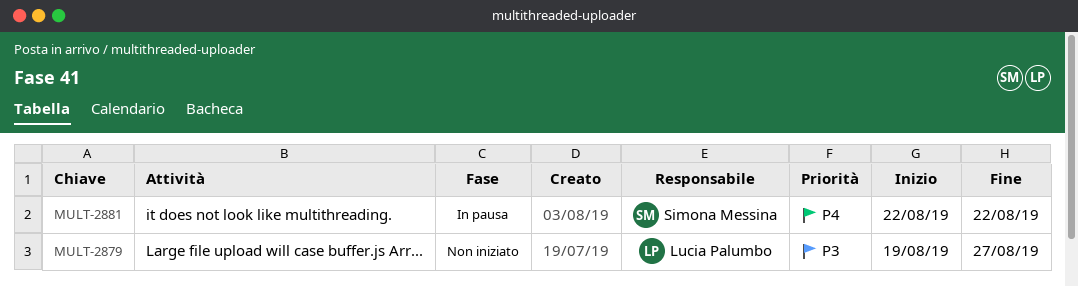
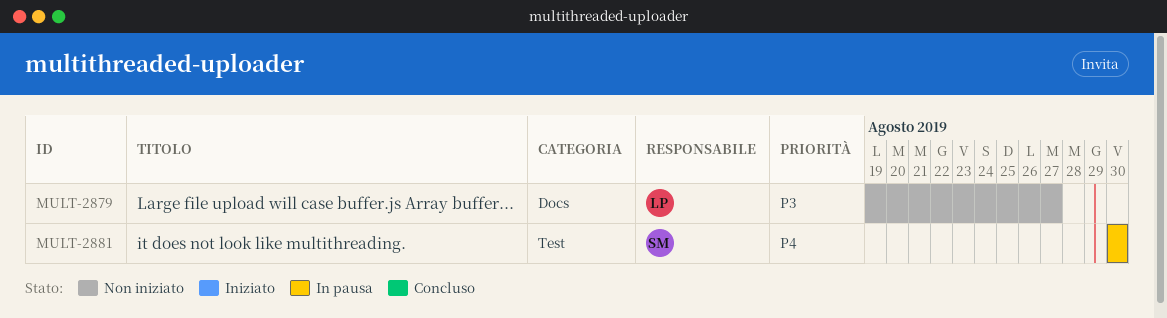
MULT-2881, start: Aug 22 -> Aug 30
MULT-2881, due: Aug 22 -> Aug 30

